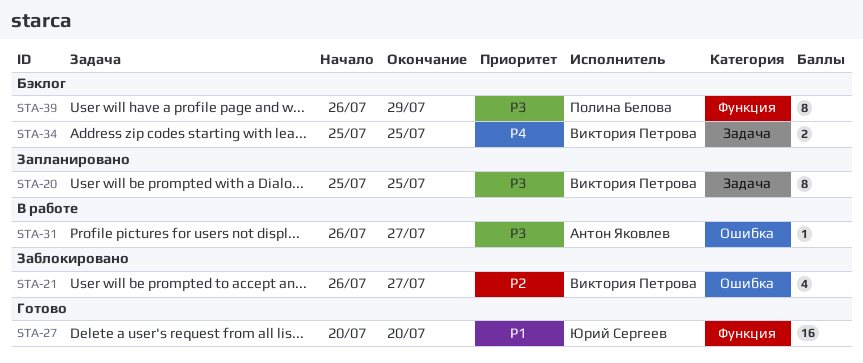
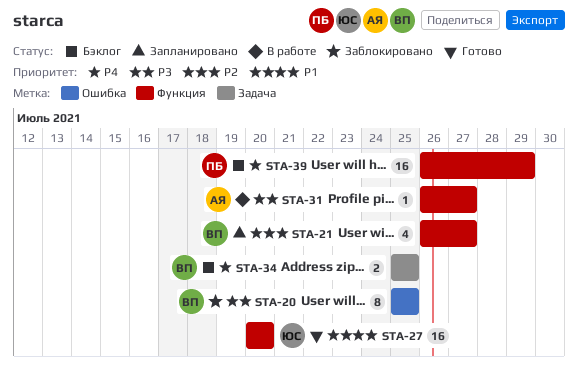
STA-20, status: Запланировано -> Заблокировано
STA-20, label: Задача -> Ошибка
STA-21, status: Заблокировано -> Запланировано
STA-21, label: Ошибка -> Функция
STA-31, label: Ошибка -> Функция
STA-39, priority: P3 -> P4
STA-39, estimate: 8 -> 16

